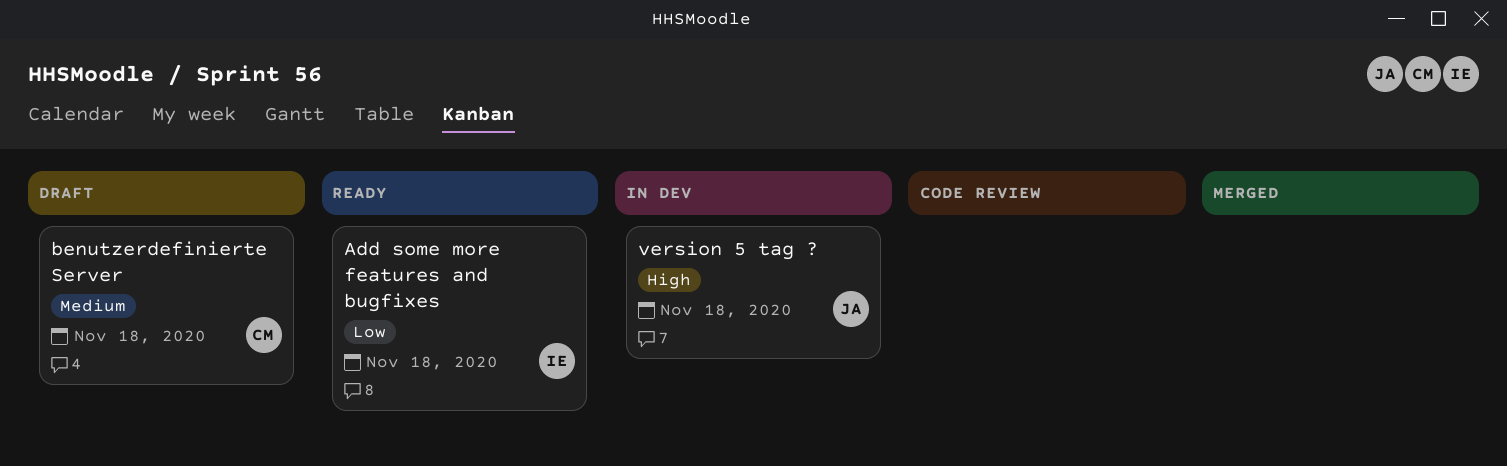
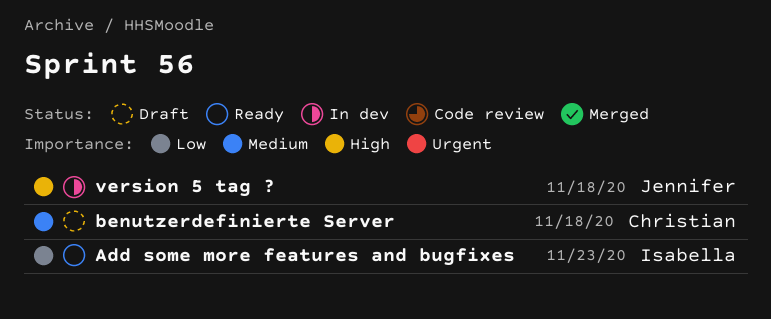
Add some more features and bugfixes, due: Nov 18 -> Nov 23

